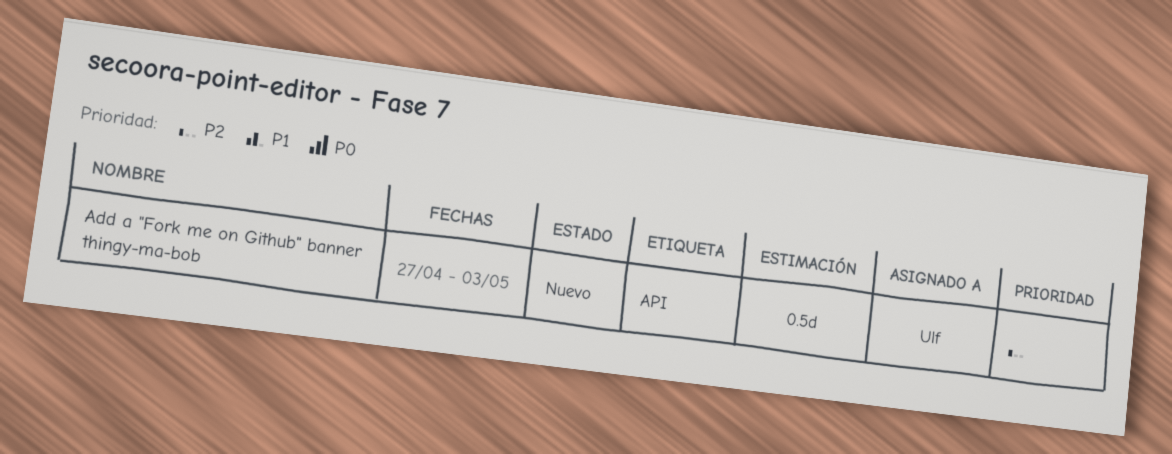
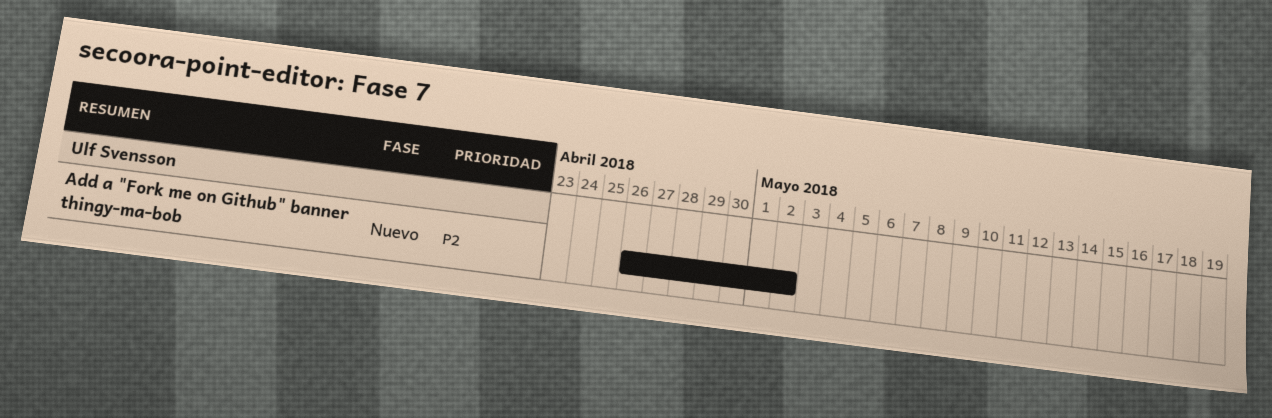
Add a "Fork me on Github" banner thingy-ma-bob, start: Apr 27 -> Apr 26
Add a "Fork me on Github" banner thingy-ma-bob, due: May 3 -> May 2

